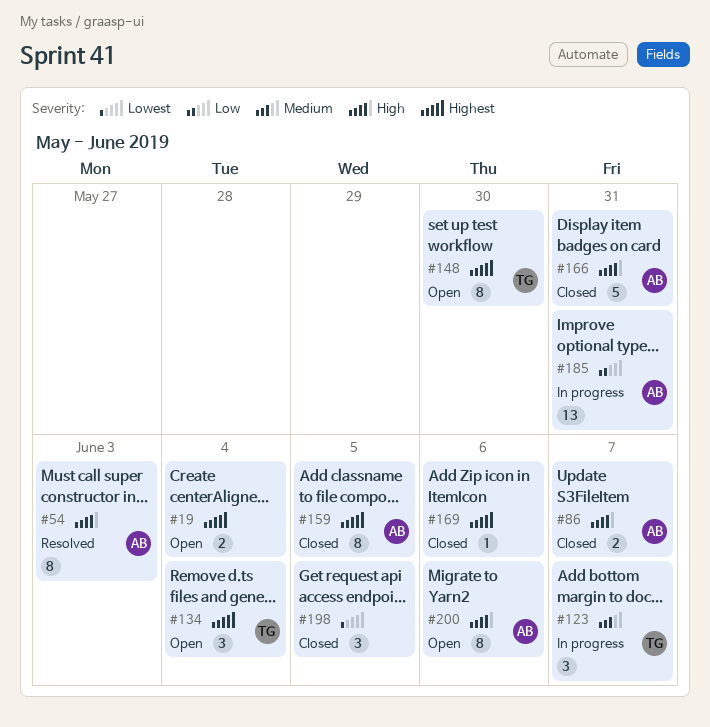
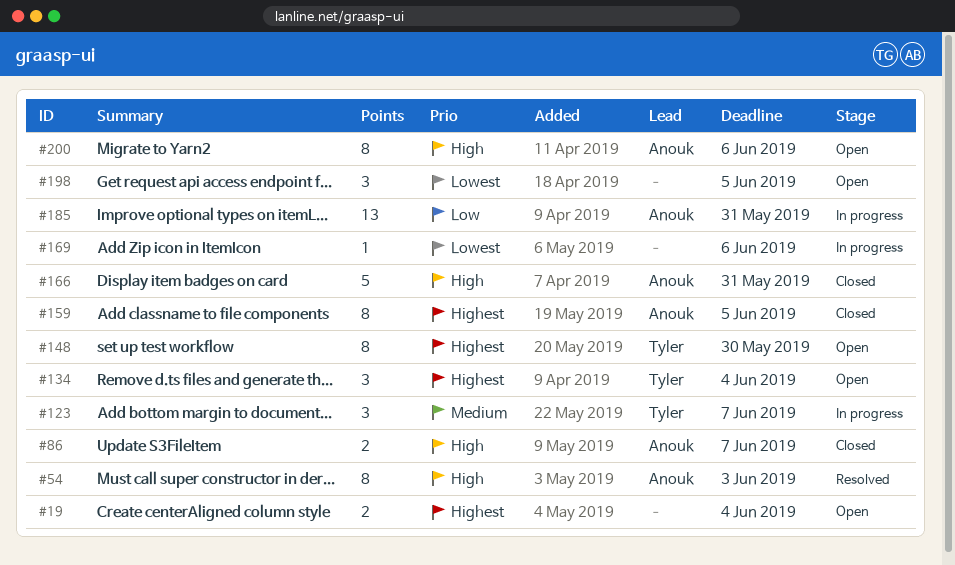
#169, status: Closed -> In progress
#169, priority: Highest -> Lowest
#198, status: Closed -> Open

